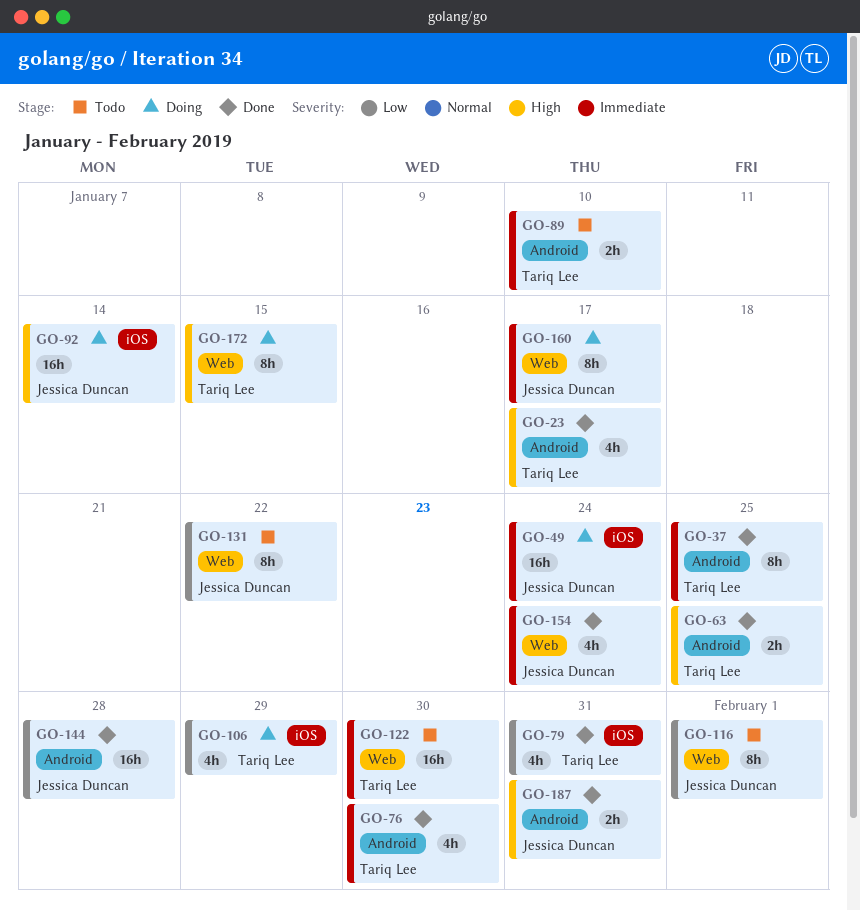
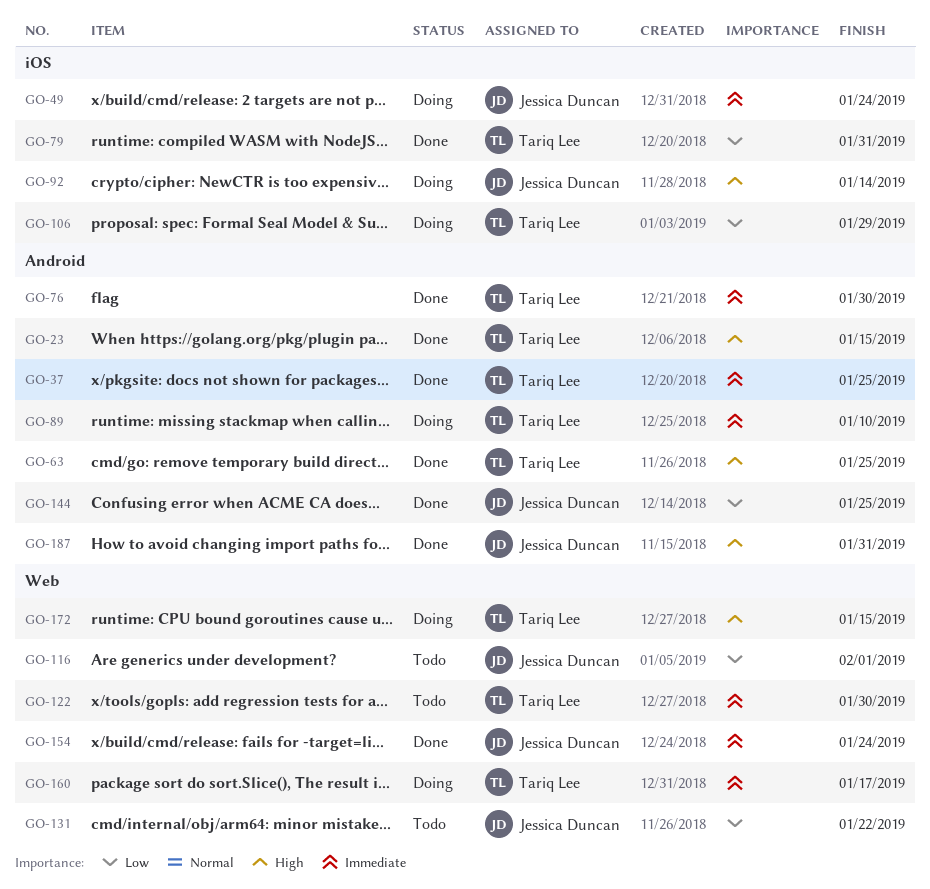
GO-23, due: Jan 17 -> Jan 15
GO-89, status: Todo -> Doing
GO-144, due: Jan 28 -> Jan 25
GO-160, owner: Jessica Duncan -> Tariq Lee

